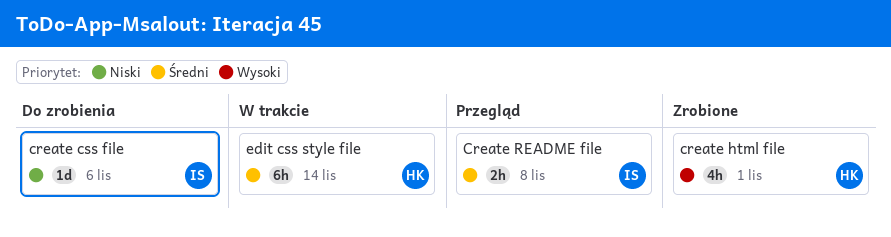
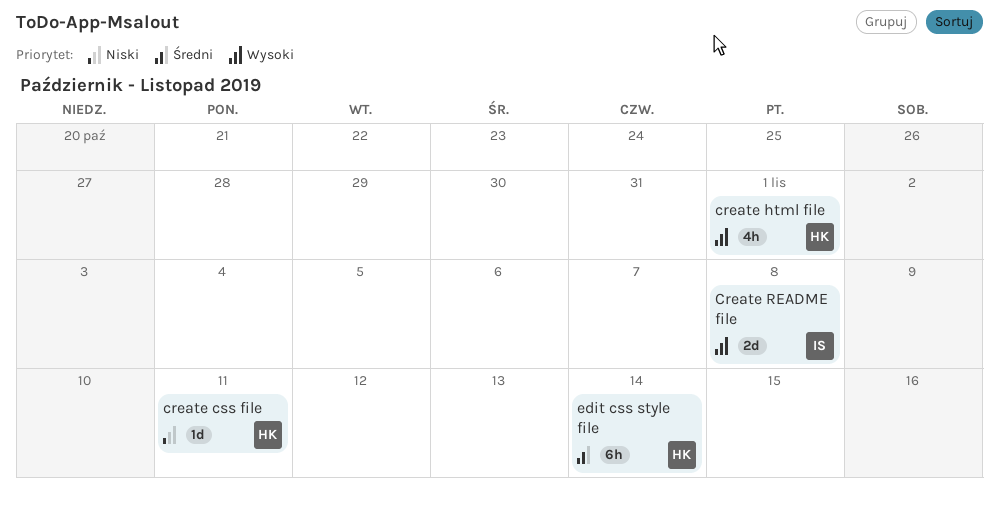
create css file, owner: IS -> HK
create css file, due: Nov 6 -> Nov 11
Create README file, priority: Średni -> Wysoki
Create README file, estimate: 2h -> 2d

